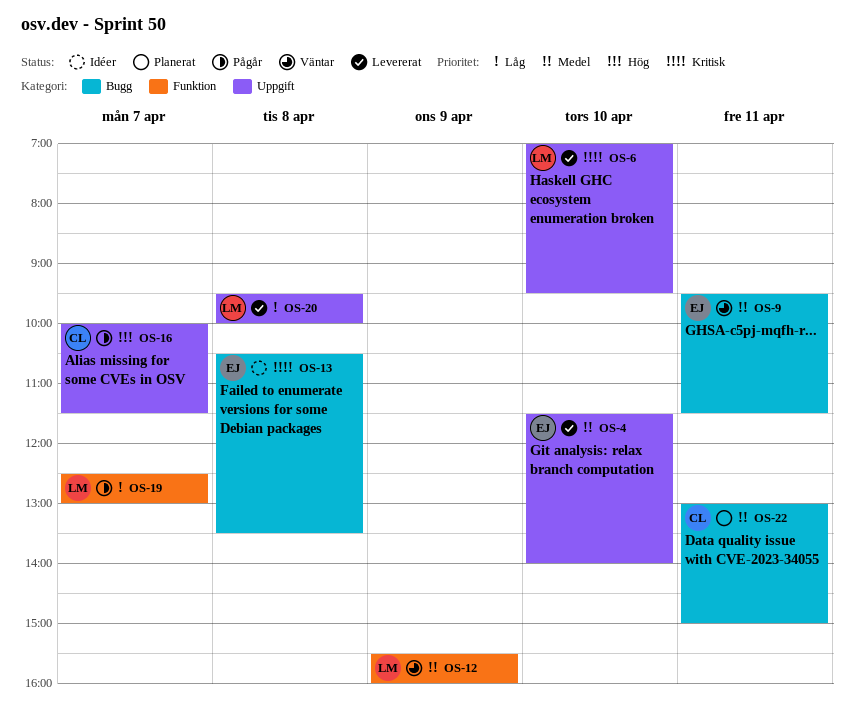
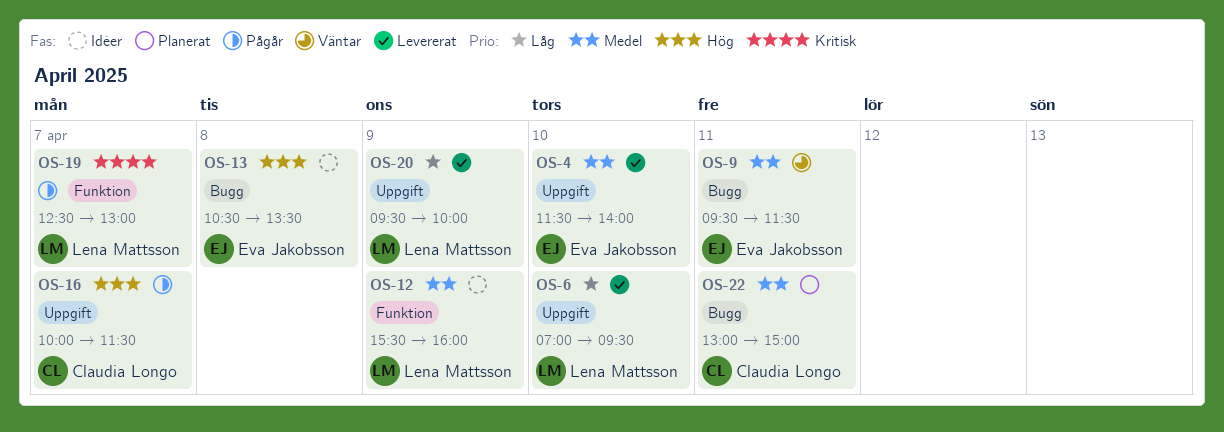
OS-6, priority: Kritisk -> Låg
OS-12, status: Väntar -> Idéer
OS-13, priority: Kritisk -> Hög
OS-19, priority: Låg -> Kritisk
OS-20, day: Apr 8 -> Apr 9

